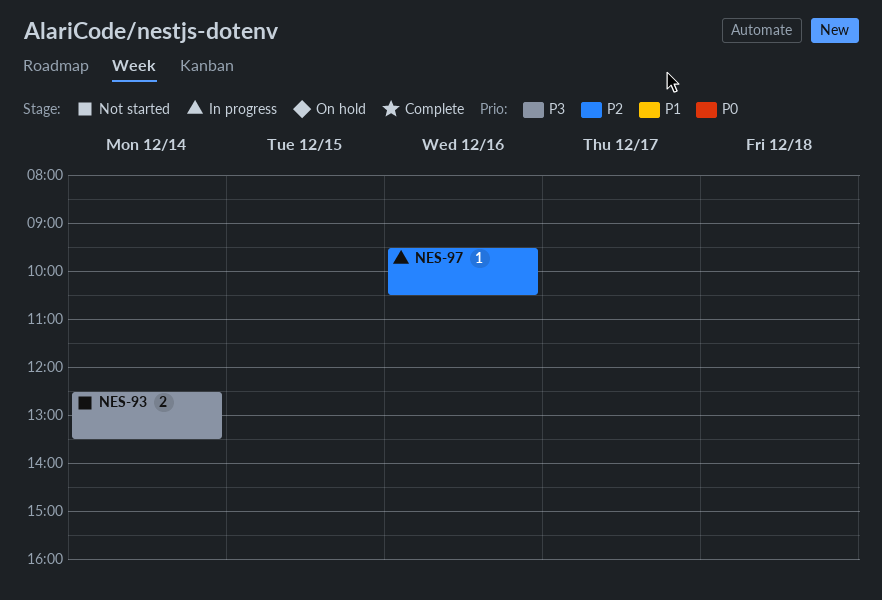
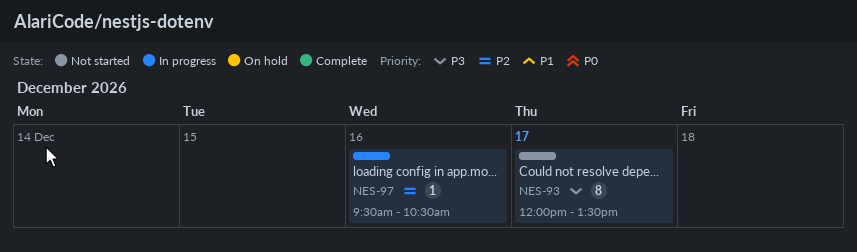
NES-93, estimate: 2 -> 8
NES-93, day: Dec 14 -> Dec 17
NES-93, begins: 12:30 -> 12:00

